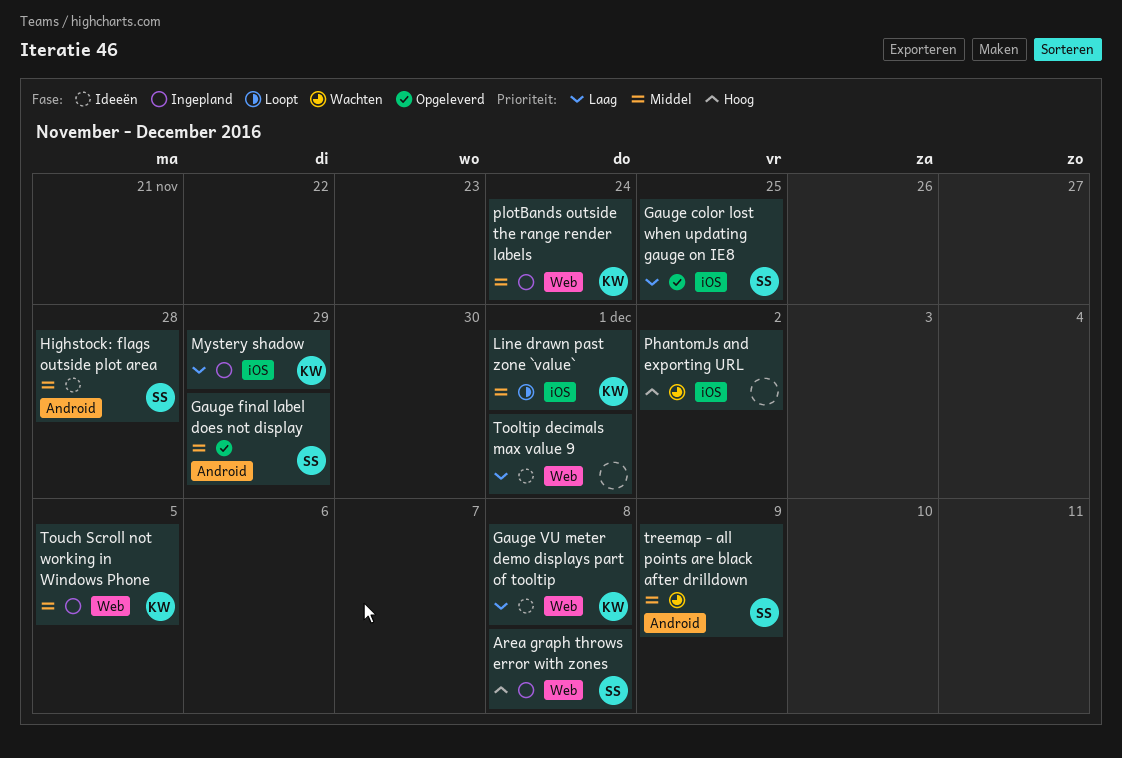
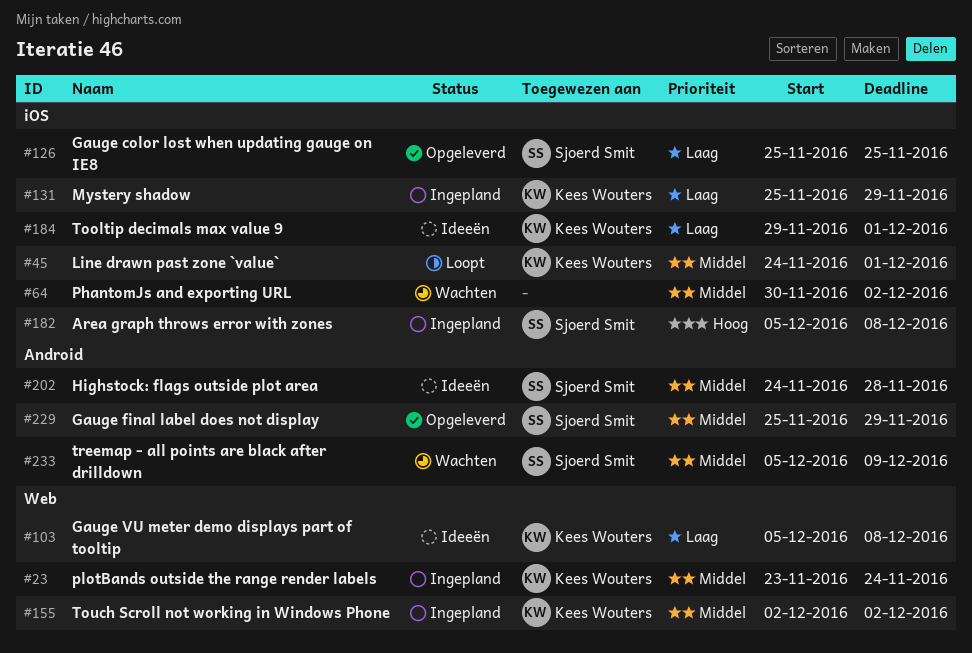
Area graph throws error with zones, label: Web -> iOS
PhantomJs and exporting URL, priority: Hoog -> Middel
Tooltip decimals max value 9, owner: none -> Kees Wouters
Tooltip decimals max value 9, label: Web -> iOS
Touch Scroll not working in Windows Phone, due: Dec 5 -> Dec 2

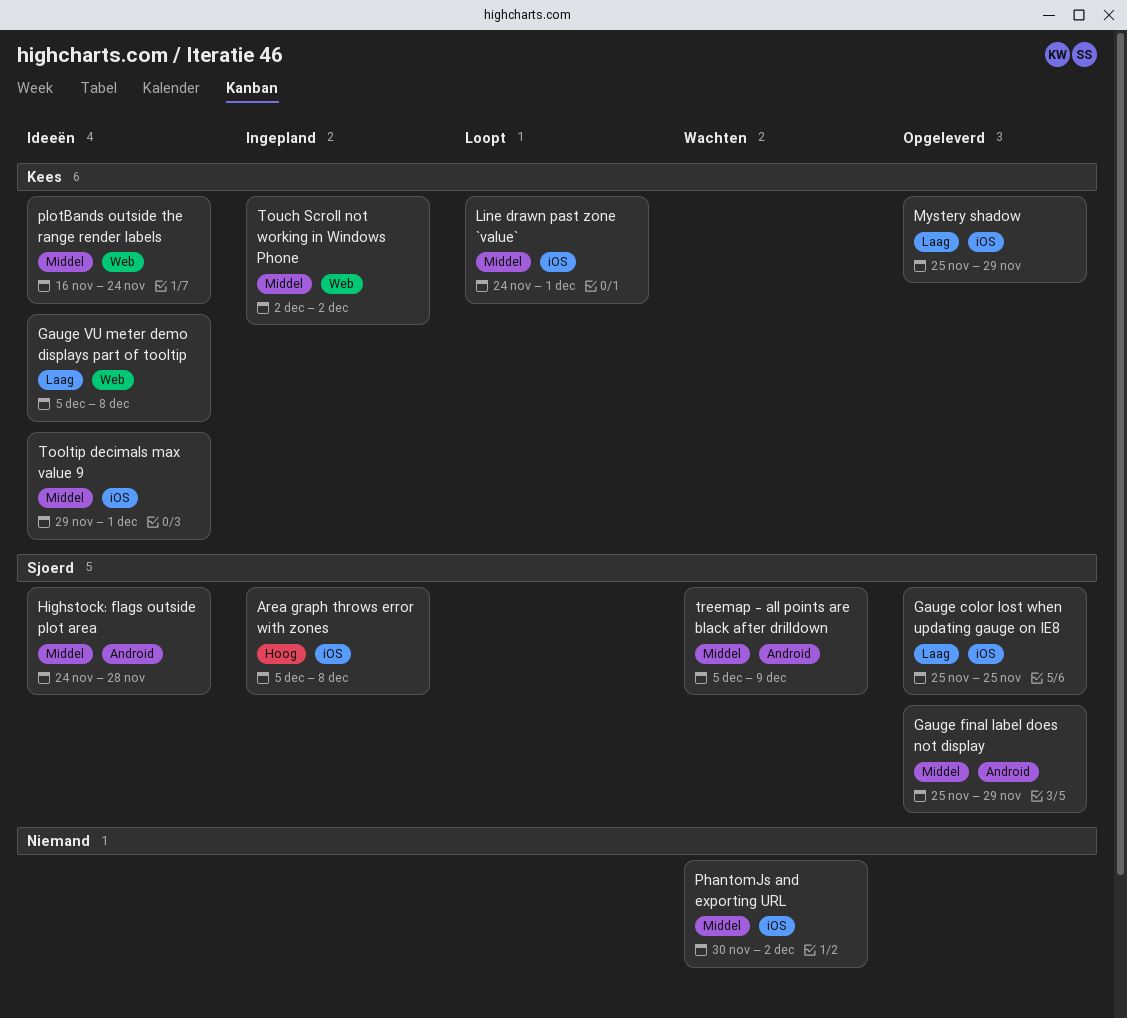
Mystery shadow, status: Ingepland -> Opgeleverd
plotBands outside the range render labels, status: Ingepland -> Ideeën
plotBands outside the range render labels, start: Nov 23 -> Nov 16
Tooltip decimals max value 9, priority: Laag -> Middel

